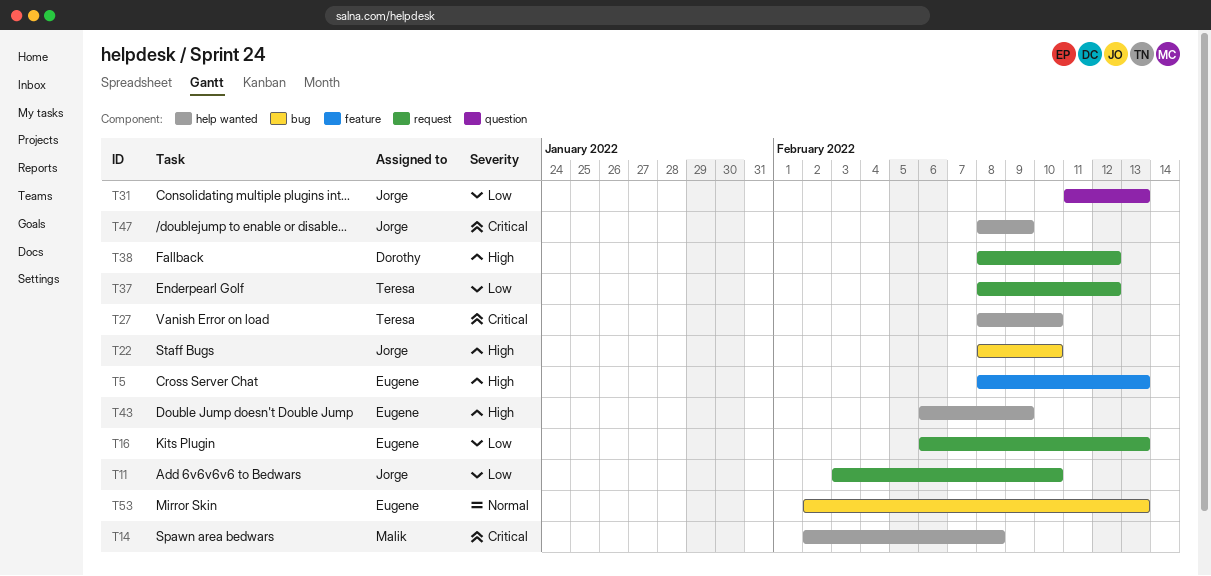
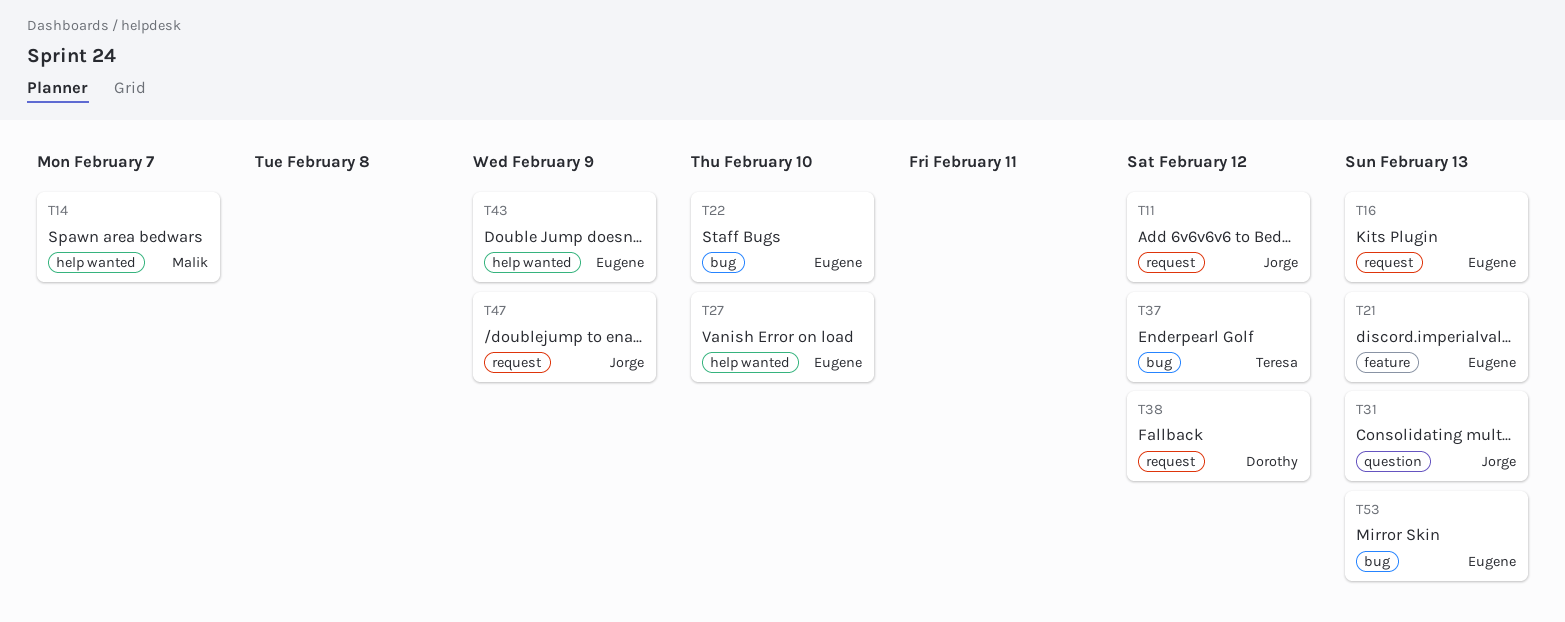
T5: present -> none
T11, due: Feb 10 -> Feb 12
T14, due: Feb 8 -> Feb 7
T21: none -> present
T22, owner: Jorge -> Eugene
T27, owner: Teresa -> Eugene
T37, label: request -> bug
T47, label: help wanted -> request

